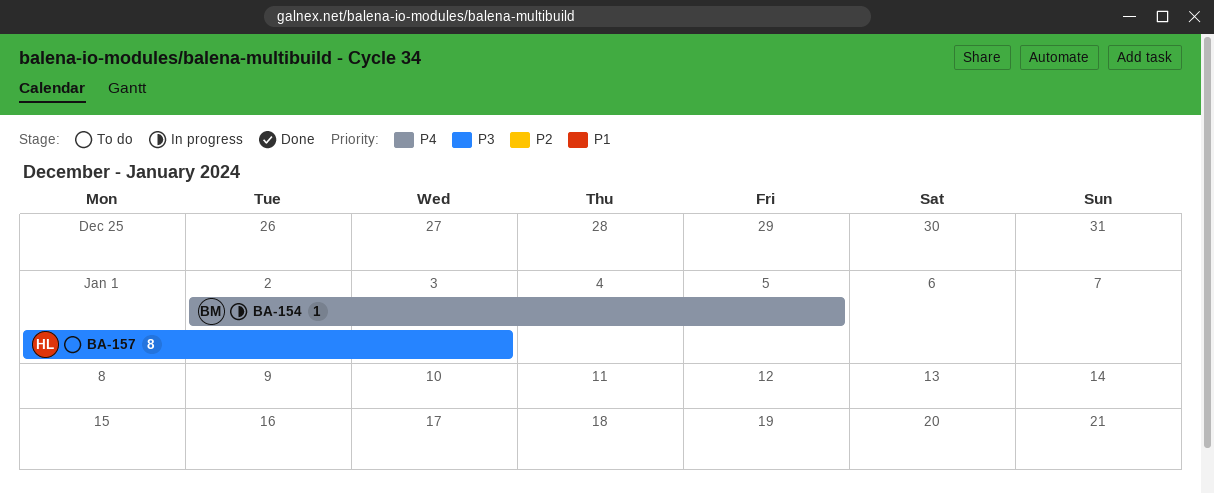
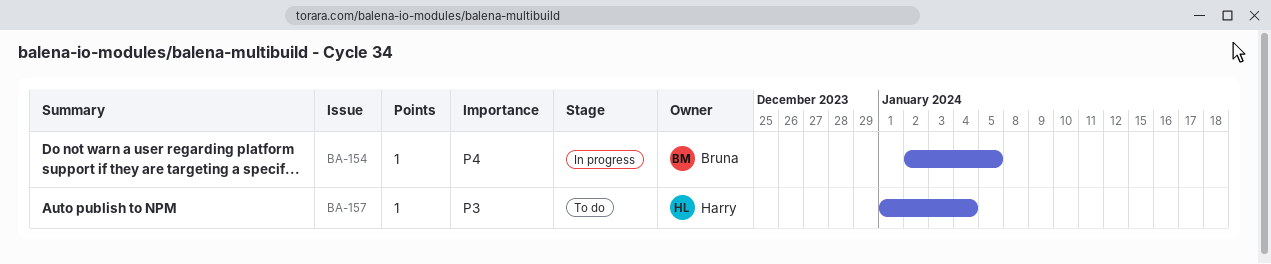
BA-157, estimate: 8 -> 1
BA-157, due: Jan 3 -> Jan 4

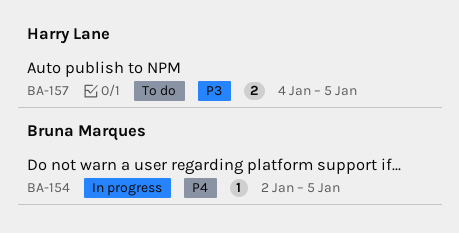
BA-157, estimate: 1 -> 2
BA-157, start: Jan 1 -> Jan 4
BA-157, due: Jan 4 -> Jan 5

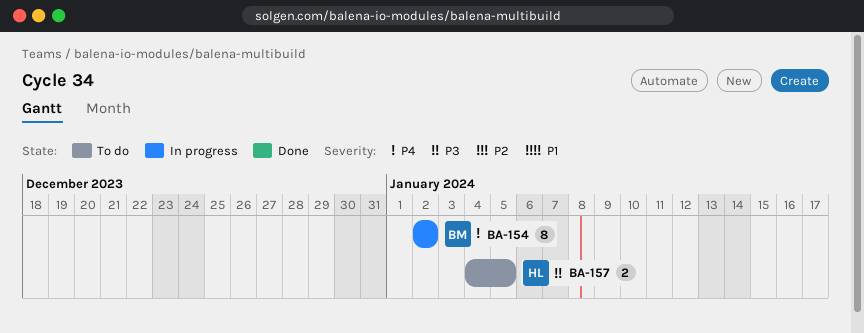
BA-154, estimate: 1 -> 8
BA-154, due: Jan 5 -> Jan 2

